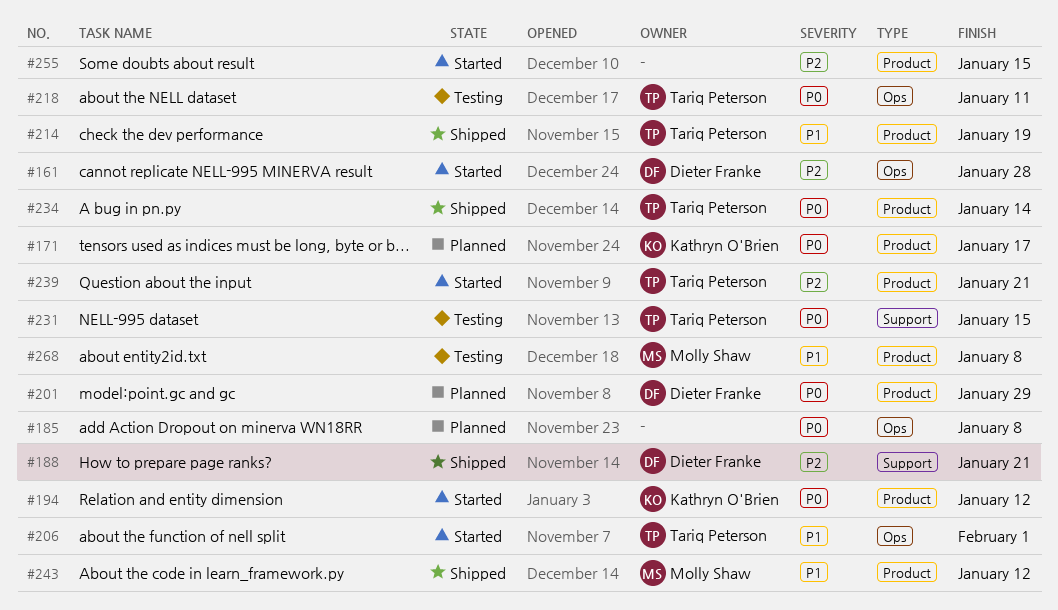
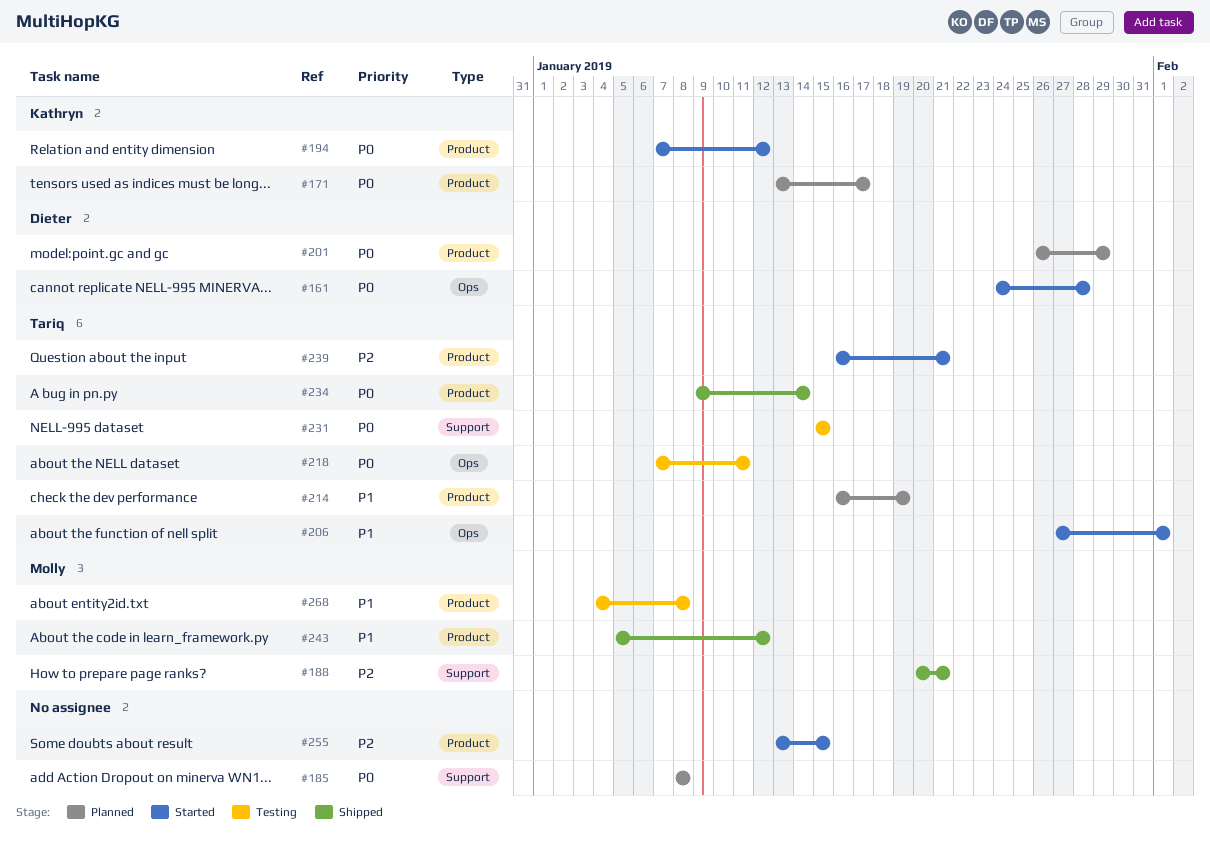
#161, priority: P2 -> P0
#185, label: Ops -> Support
#188, owner: Dieter Franke -> Molly Shaw
#214, status: Shipped -> Planned

